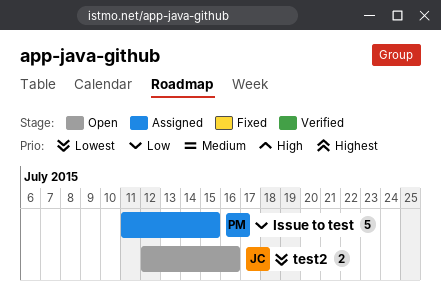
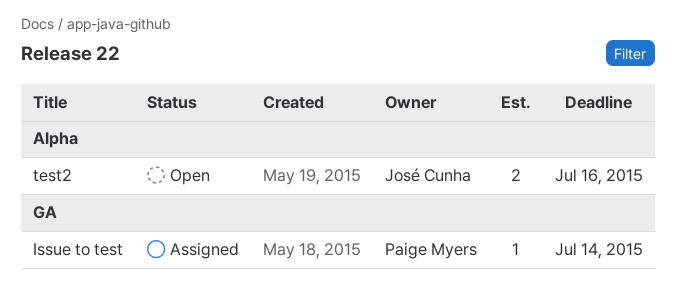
Issue to test, estimate: 5 -> 1
Issue to test, due: Jul 15 -> Jul 14

